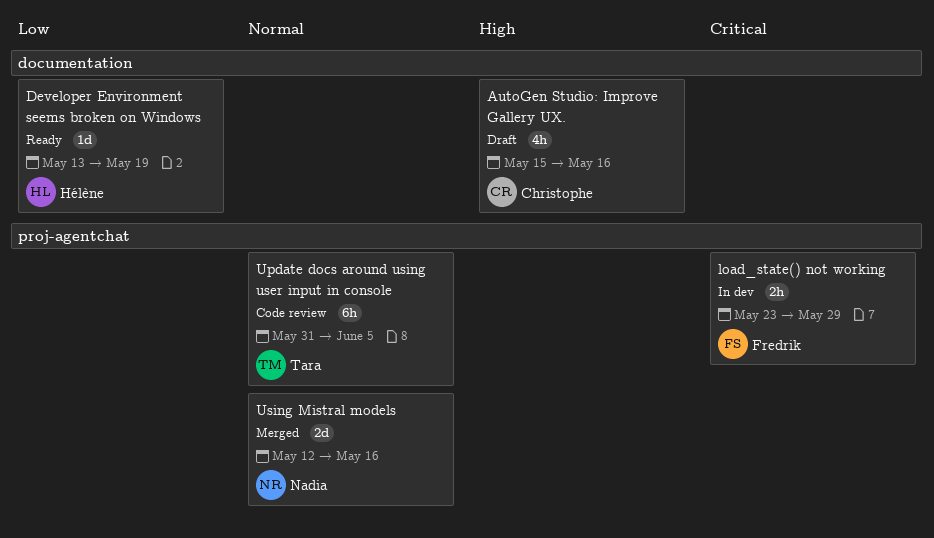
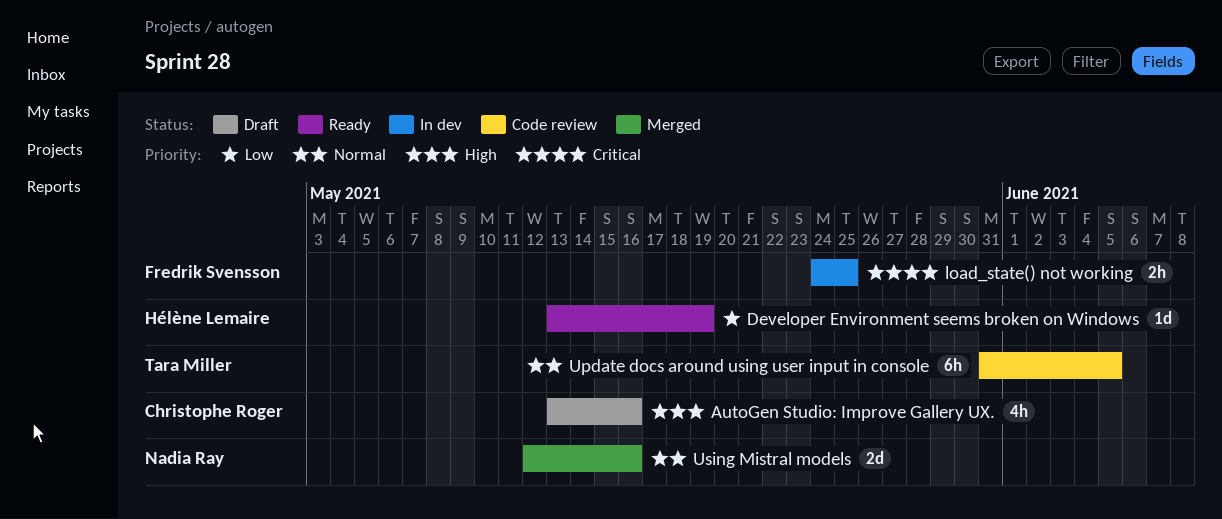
AutoGen Studio: Improve Gallery UX., start: May 15 -> May 13
load_state() not working, start: May 23 -> May 24
load_state() not working, due: May 29 -> May 25

